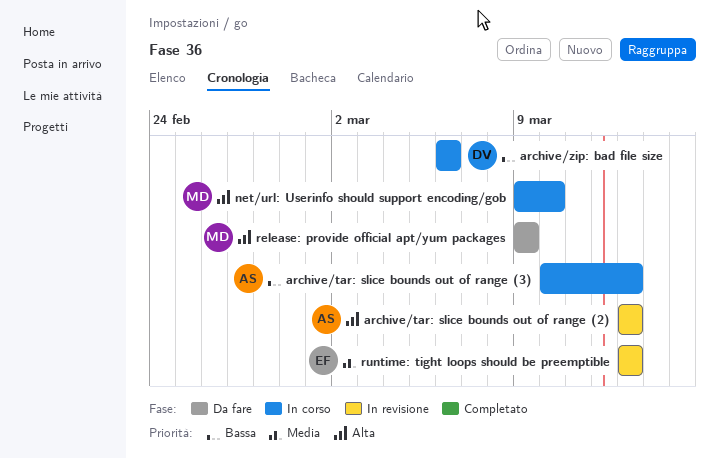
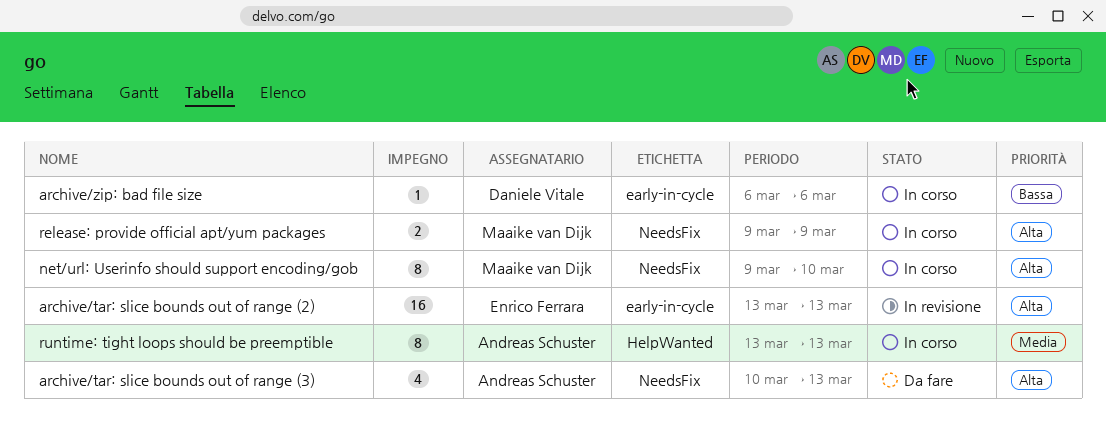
archive/tar: slice bounds out of range (2), owner: Andreas Schuster -> Enrico Ferrara
archive/tar: slice bounds out of range (3), status: In corso -> Da fare
archive/tar: slice bounds out of range (3), priority: Bassa -> Alta
release: provide official apt/yum packages, status: Da fare -> In corso
runtime: tight loops should be preemptible, status: In revisione -> In corso
runtime: tight loops should be preemptible, owner: Enrico Ferrara -> Andreas Schuster

